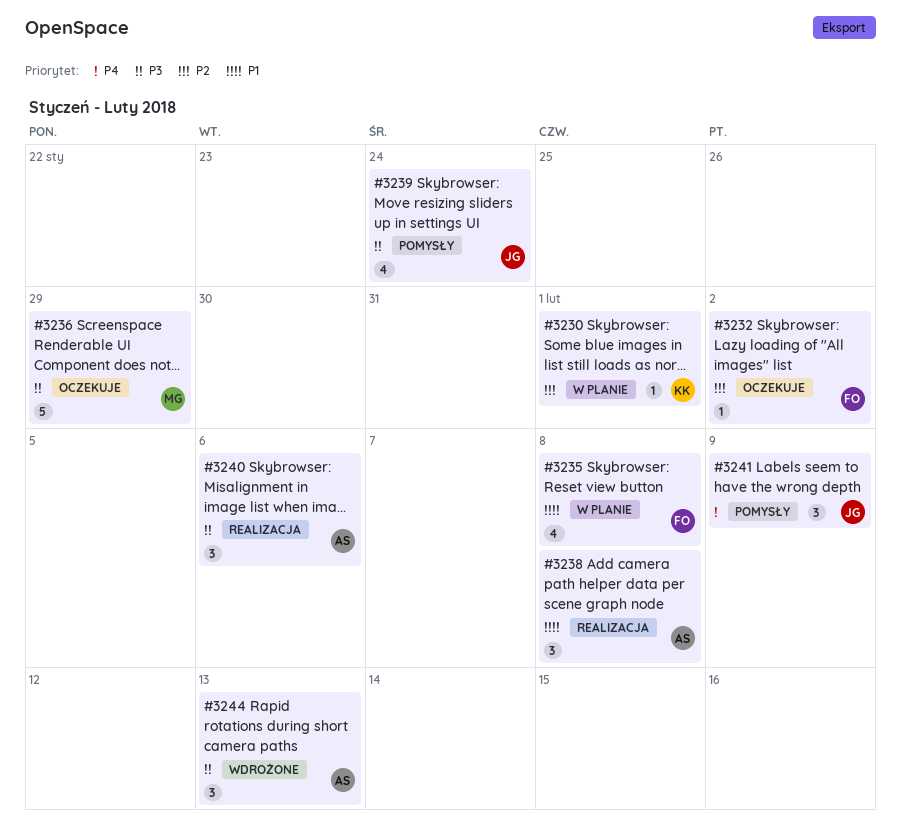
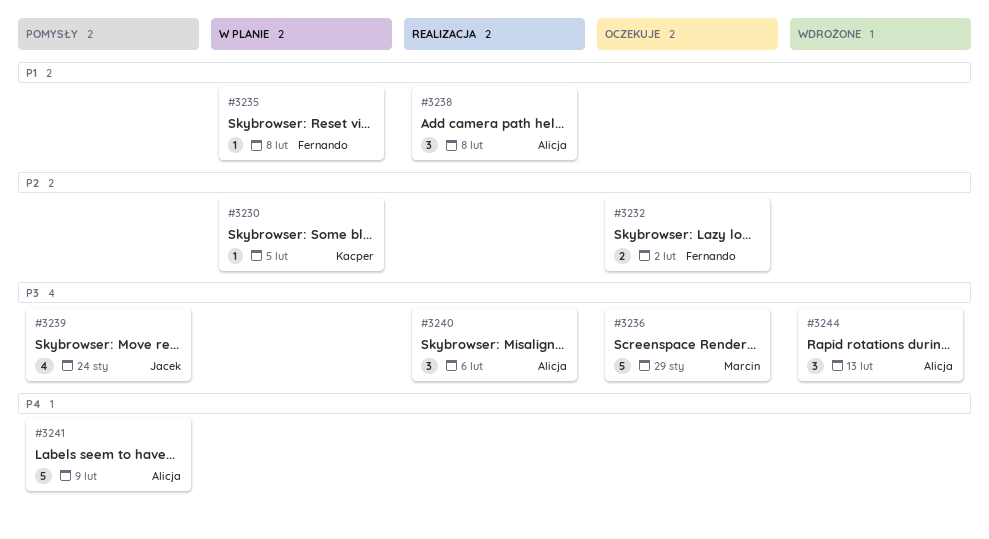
#3230, due: Feb 1 -> Feb 5
#3232, estimate: 1 -> 2
#3235, estimate: 4 -> 1
#3241, owner: Jacek -> Alicja
#3241, estimate: 3 -> 5

